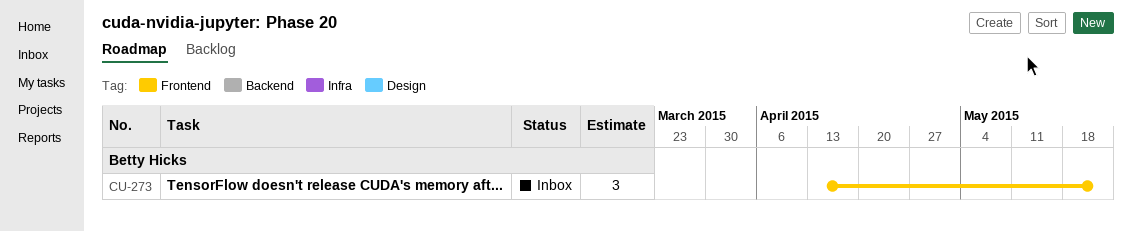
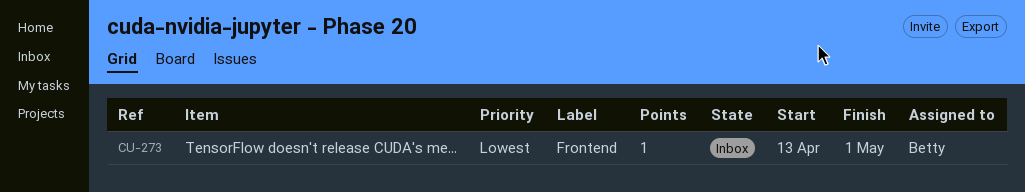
CU-273, estimate: 3 -> 1
CU-273, due: May 22 -> May 1

